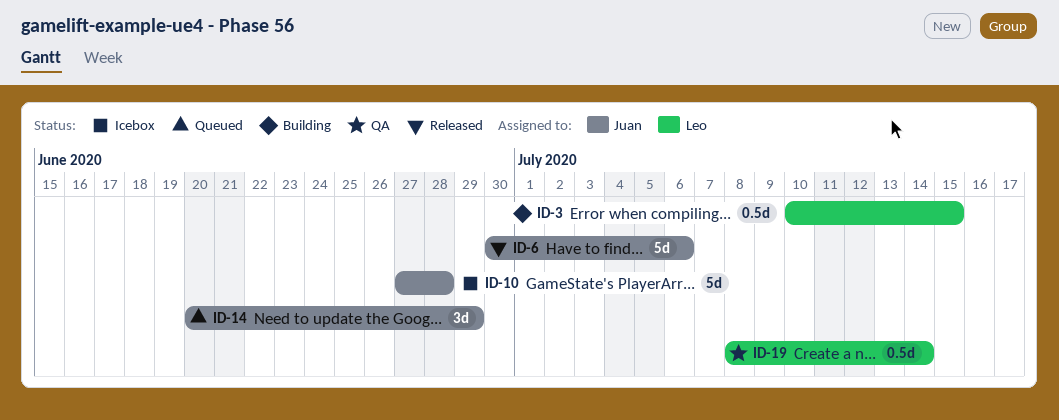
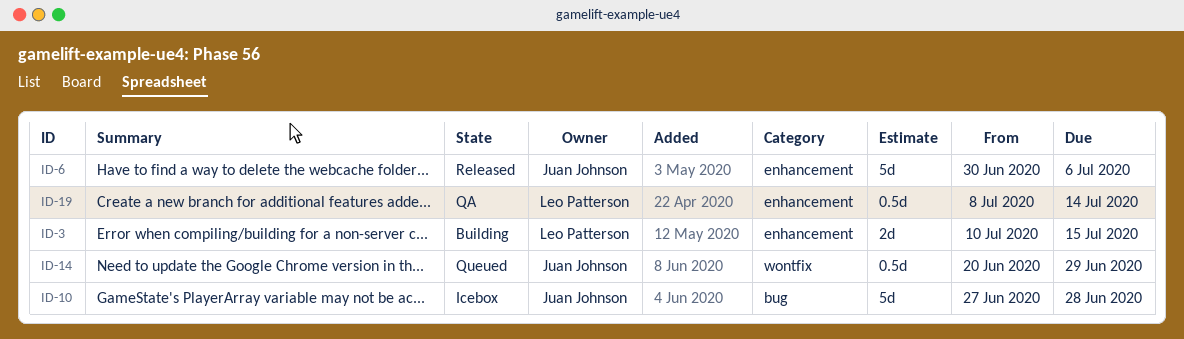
ID-3, estimate: 0.5d -> 2d
ID-14, estimate: 3d -> 0.5d

